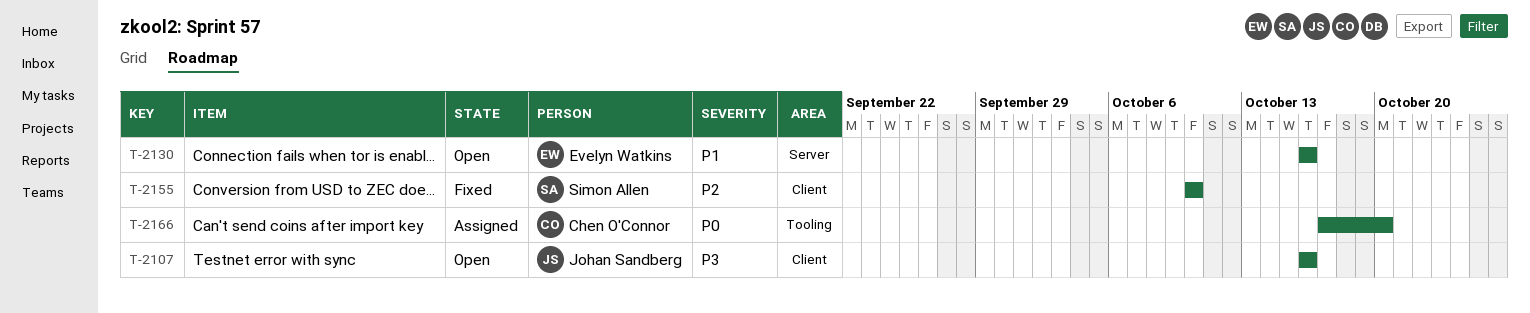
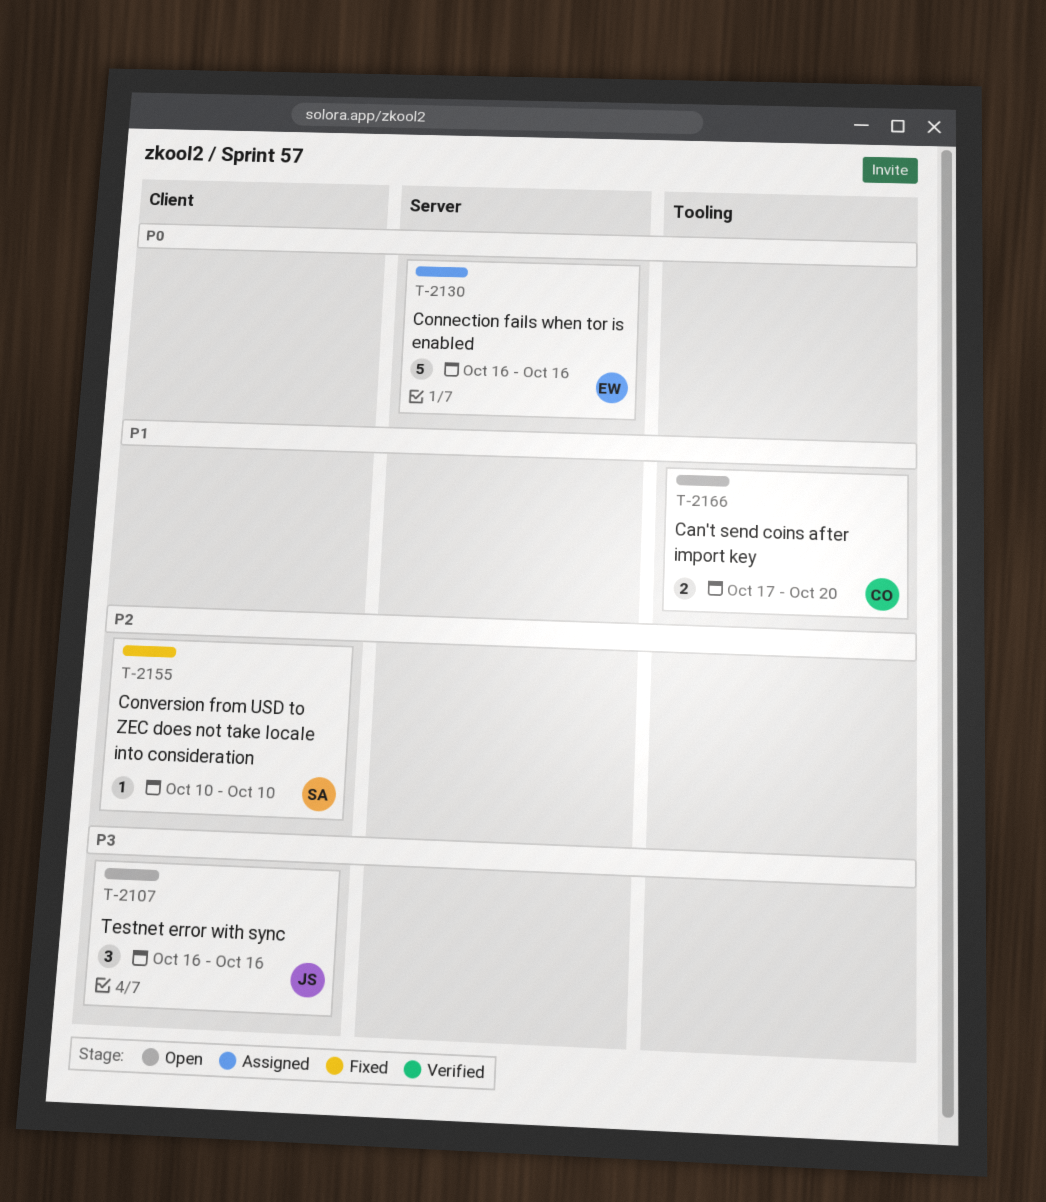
T-2130, status: Open -> Assigned
T-2130, priority: P1 -> P0
T-2166, status: Assigned -> Open
T-2166, priority: P0 -> P1

